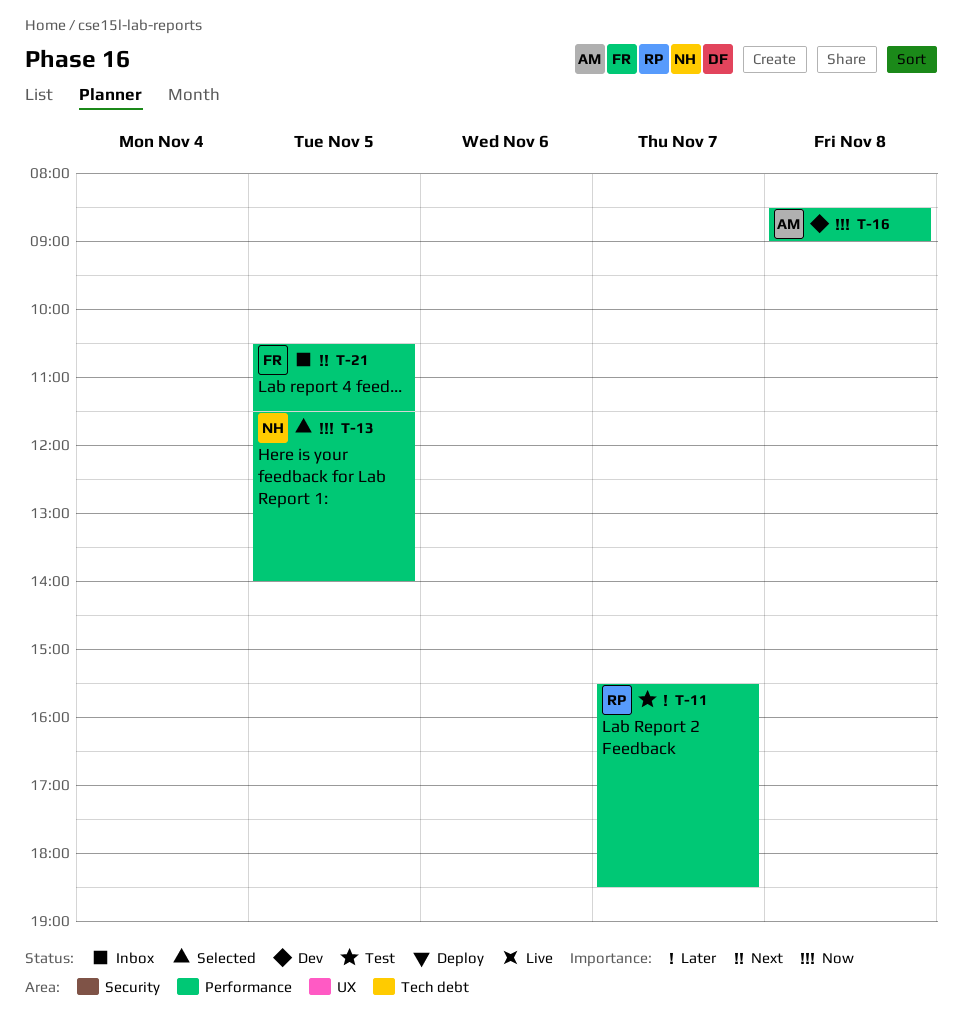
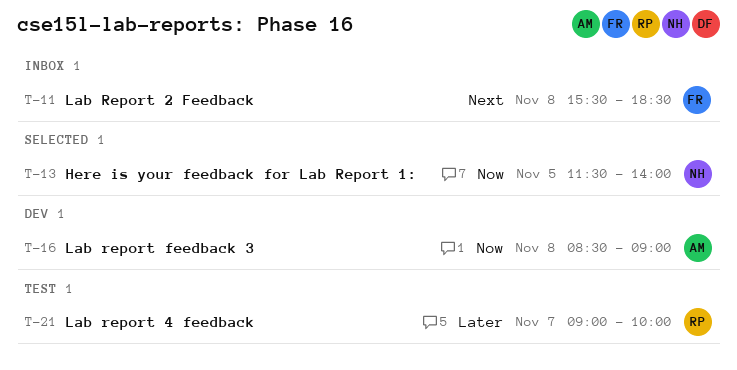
T-11, status: Test -> Inbox
T-11, owner: RP -> FR
T-11, priority: Later -> Next
T-11, day: Nov 7 -> Nov 8
T-21, status: Inbox -> Test
T-21, owner: FR -> RP
T-21, priority: Next -> Later
T-21, day: Nov 5 -> Nov 7
T-21, begins: 10:30 -> 09:00
T-21, ends: 11:30 -> 10:00

